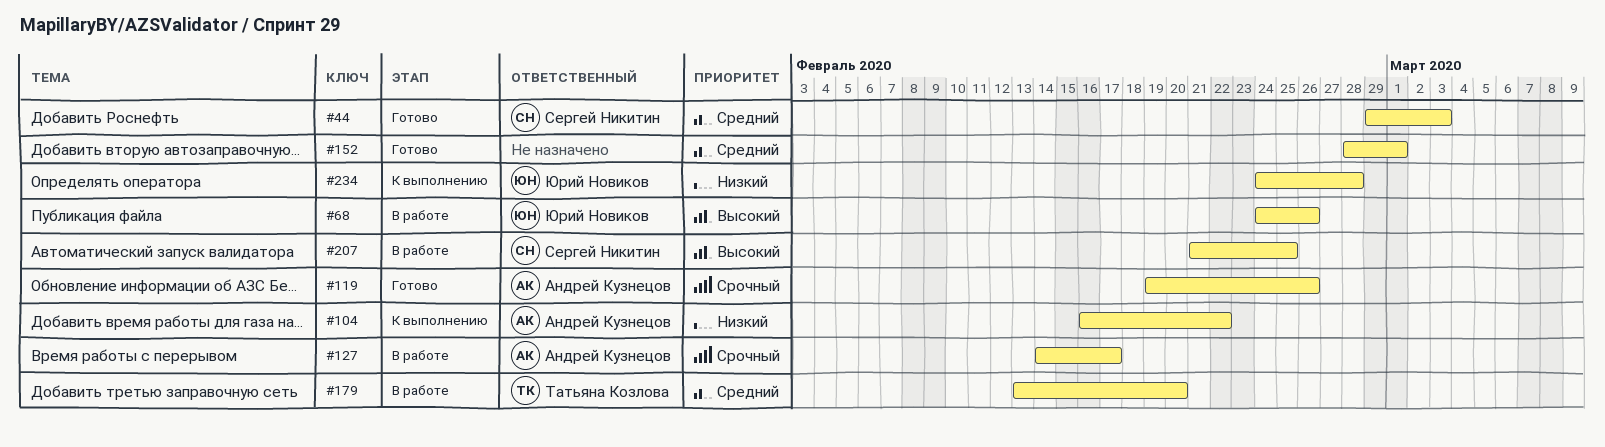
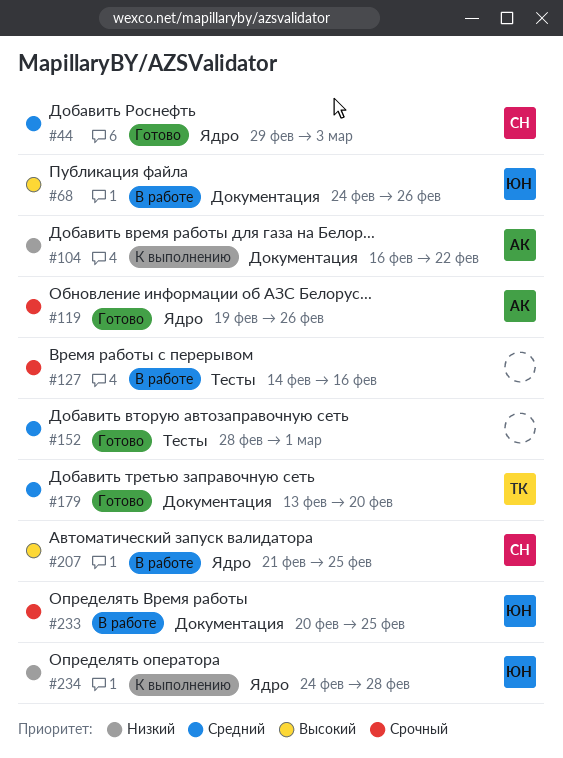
#127, owner: Андрей Кузнецов -> none
#127, due: Feb 17 -> Feb 16
#179, status: В работе -> Готово
#233: none -> present

